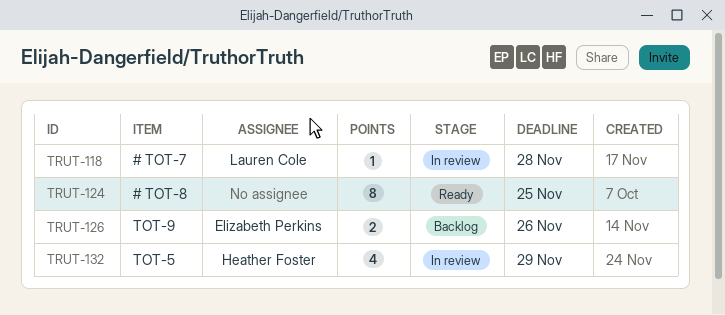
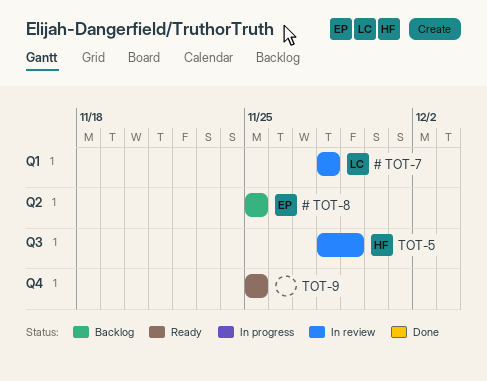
# TOT-8, status: Ready -> Backlog
# TOT-8, owner: none -> Elizabeth Perkins
TOT-9, status: Backlog -> Ready
TOT-9, owner: Elizabeth Perkins -> none
TOT-9, due: Nov 26 -> Nov 25

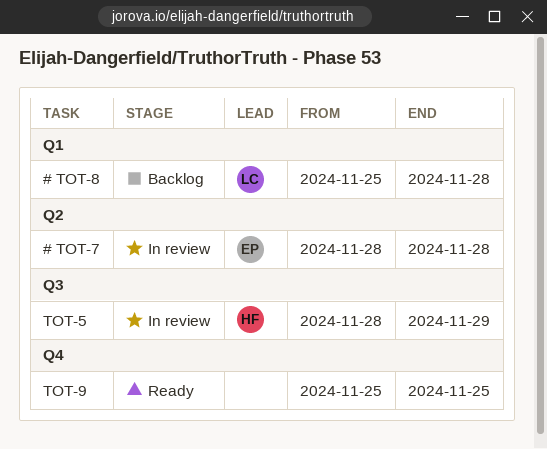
# TOT-7, owner: LC -> EP
# TOT-7, label: Q1 -> Q2
# TOT-8, owner: EP -> LC
# TOT-8, label: Q2 -> Q1
# TOT-8, due: Nov 25 -> Nov 28

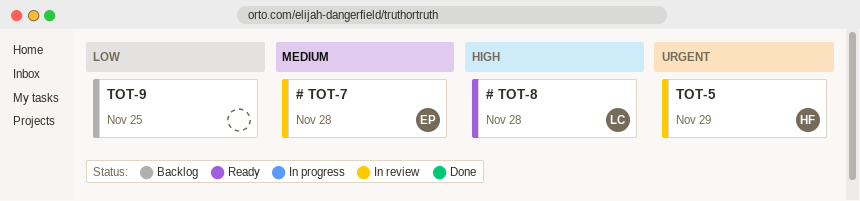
# TOT-8, status: Backlog -> Ready
TOT-9, status: Ready -> Backlog

